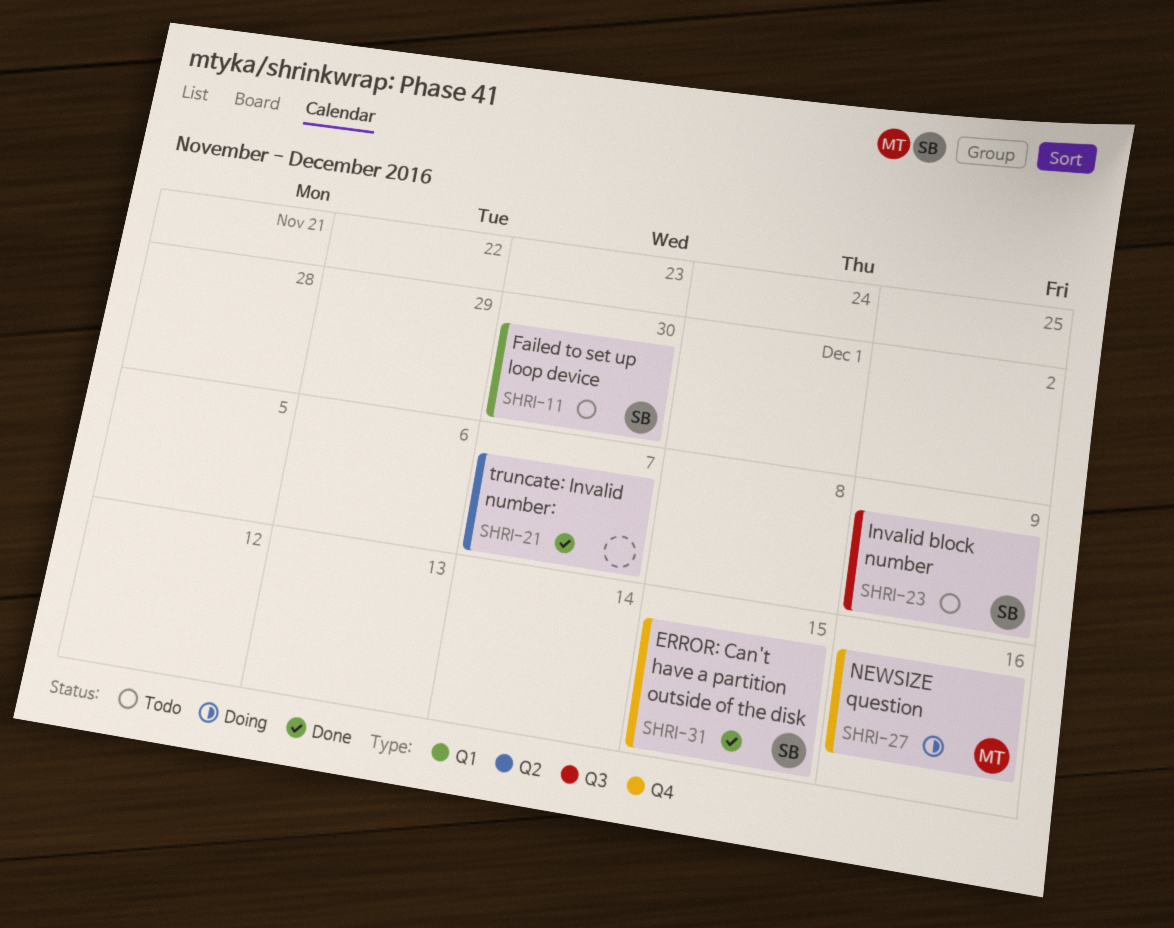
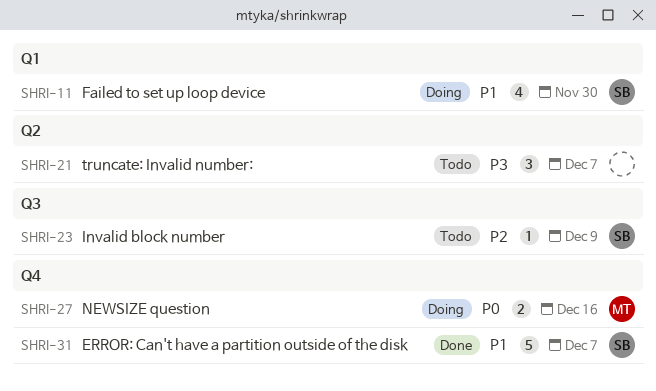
SHRI-11, status: Todo -> Doing
SHRI-21, status: Done -> Todo
SHRI-31, due: Dec 15 -> Dec 7

